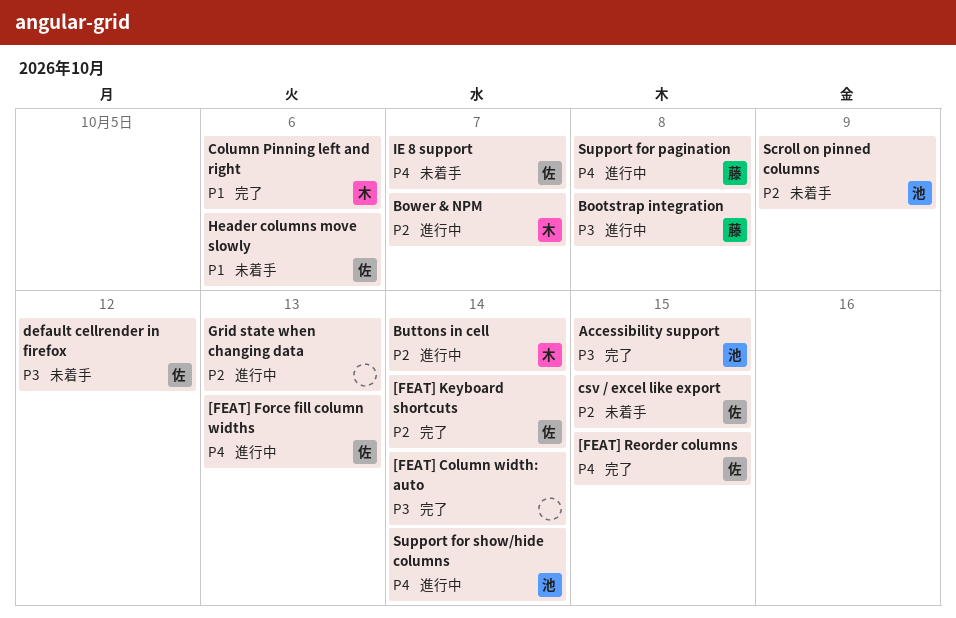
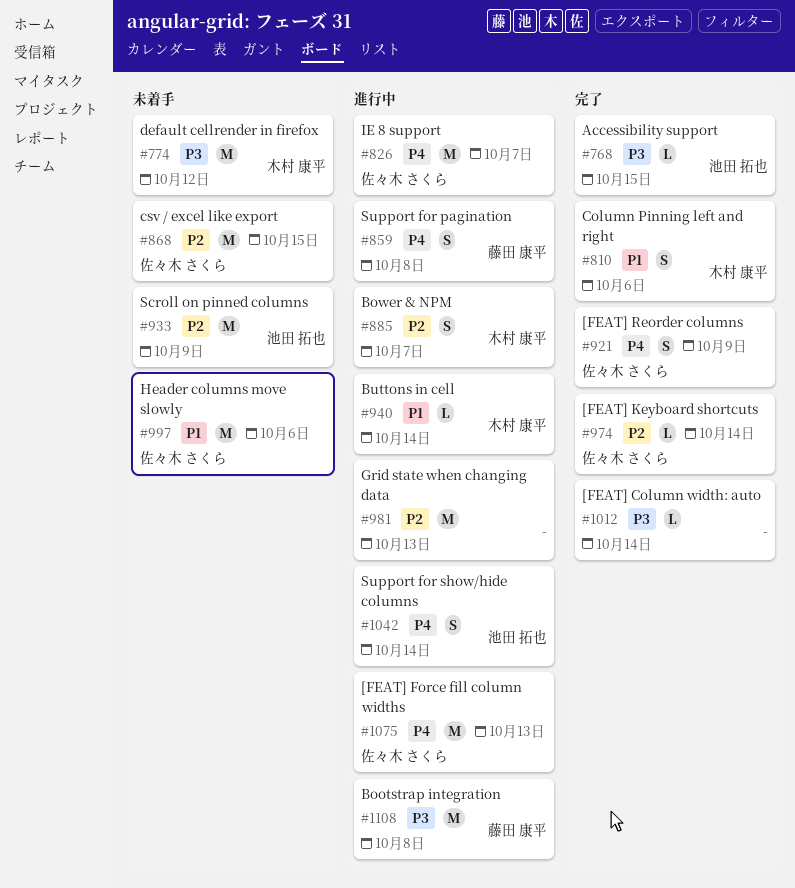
[FEAT] Reorder columns, due: Oct 15 -> Oct 9
Buttons in cell, priority: P2 -> P1
default cellrender in firefox, owner: 佐々木 さくら -> 木村 康平
IE 8 support, status: 未着手 -> 進行中

